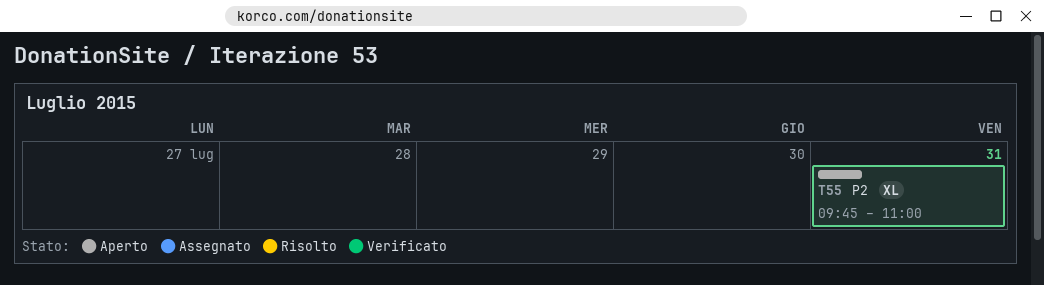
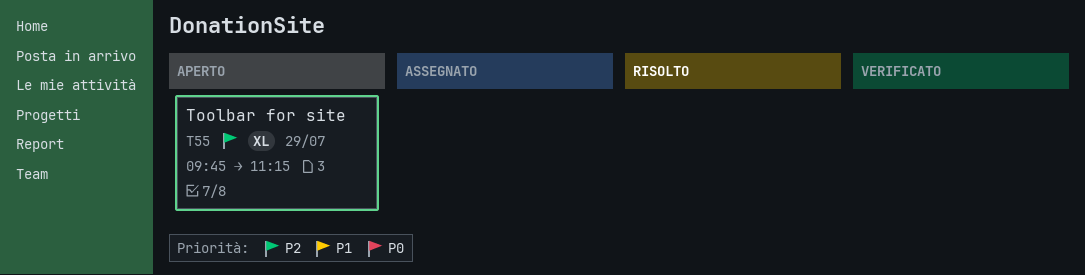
T55, day: Jul 31 -> Jul 29
T55, ends: 11:00 -> 11:15

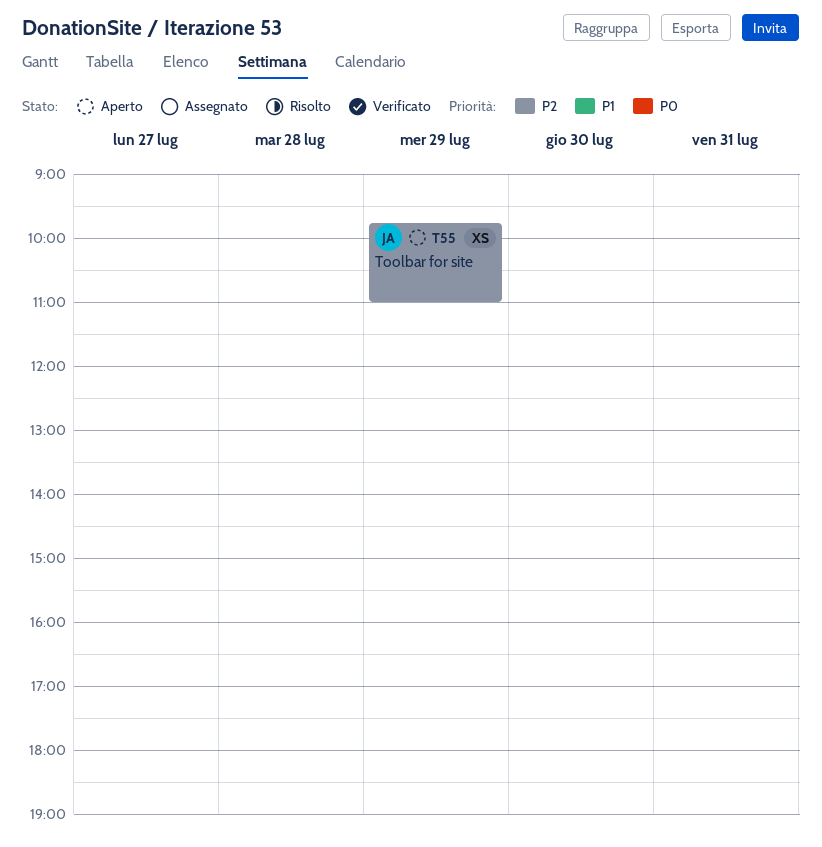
T55, estimate: XL -> XS
T55, ends: 11:15 -> 11:00

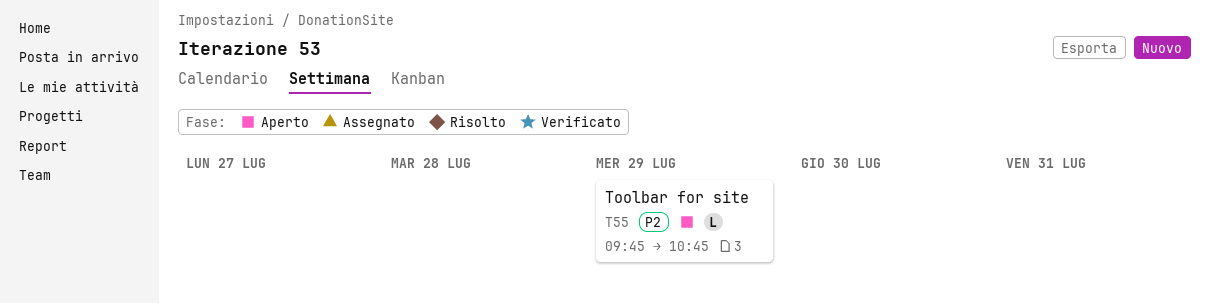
T55, estimate: XS -> L
T55, ends: 11:00 -> 10:45

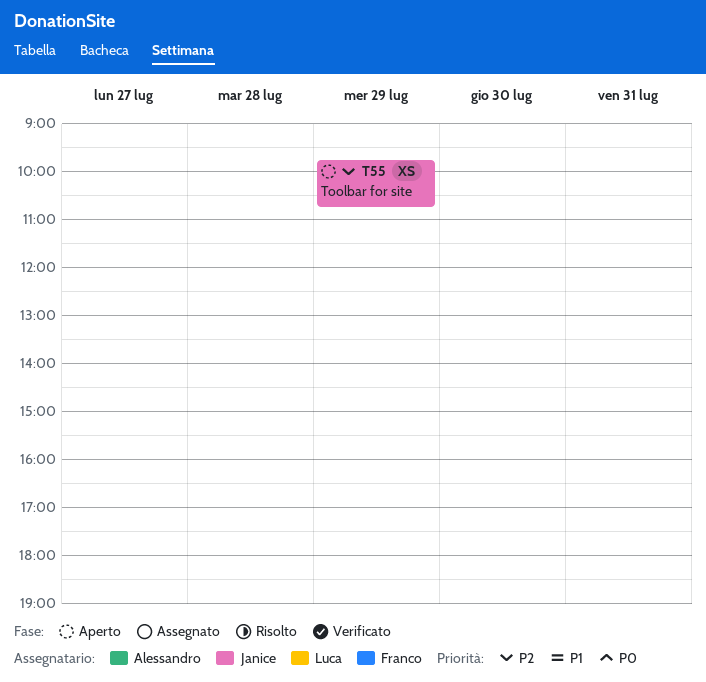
T55, estimate: L -> XS

